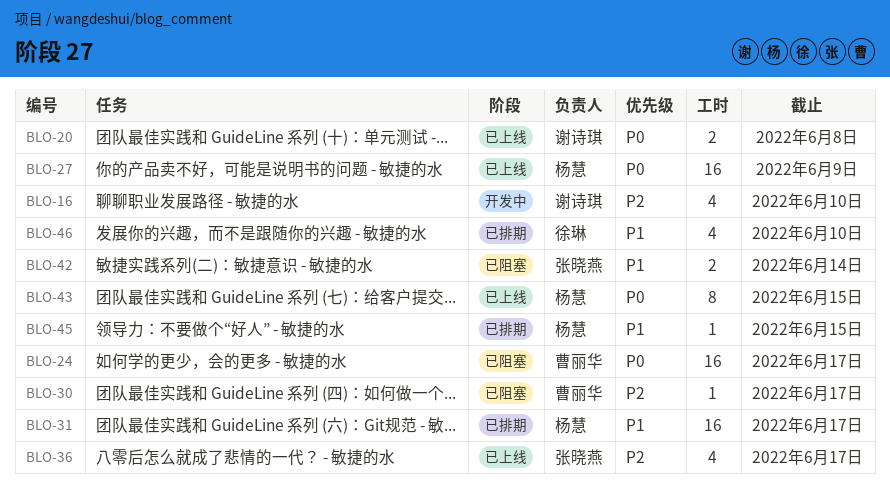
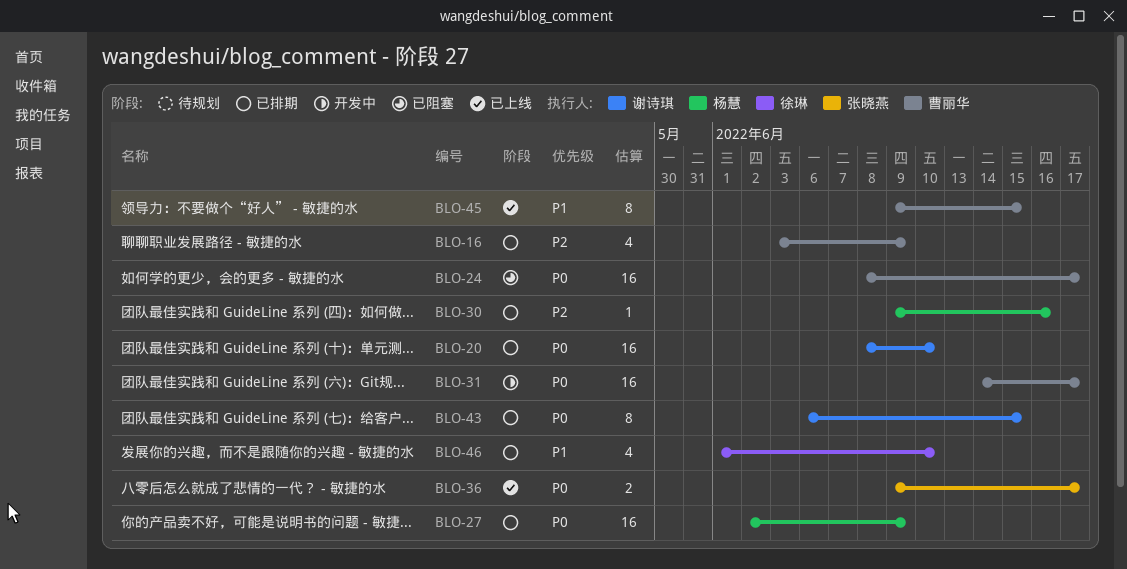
BLO-16, status: 开发中 -> 已排期
BLO-16, owner: 谢诗琪 -> 曹丽华
BLO-16, due: Jun 10 -> Jun 9
BLO-20, status: 已上线 -> 已排期
BLO-20, estimate: 2 -> 16
BLO-20, due: Jun 8 -> Jun 10
BLO-27, status: 已上线 -> 已排期
BLO-30, status: 已阻塞 -> 已排期
BLO-30, owner: 曹丽华 -> 杨慧
BLO-30, due: Jun 17 -> Jun 16
BLO-31, status: 已排期 -> 开发中
BLO-31, owner: 杨慧 -> 曹丽华
BLO-31, priority: P1 -> P0
BLO-36, priority: P2 -> P0
BLO-36, estimate: 4 -> 2
BLO-42: present -> none
BLO-43, status: 已上线 -> 已排期
BLO-43, owner: 杨慧 -> 谢诗琪
BLO-45, status: 已排期 -> 已上线
BLO-45, owner: 杨慧 -> 曹丽华
BLO-45, estimate: 1 -> 8

